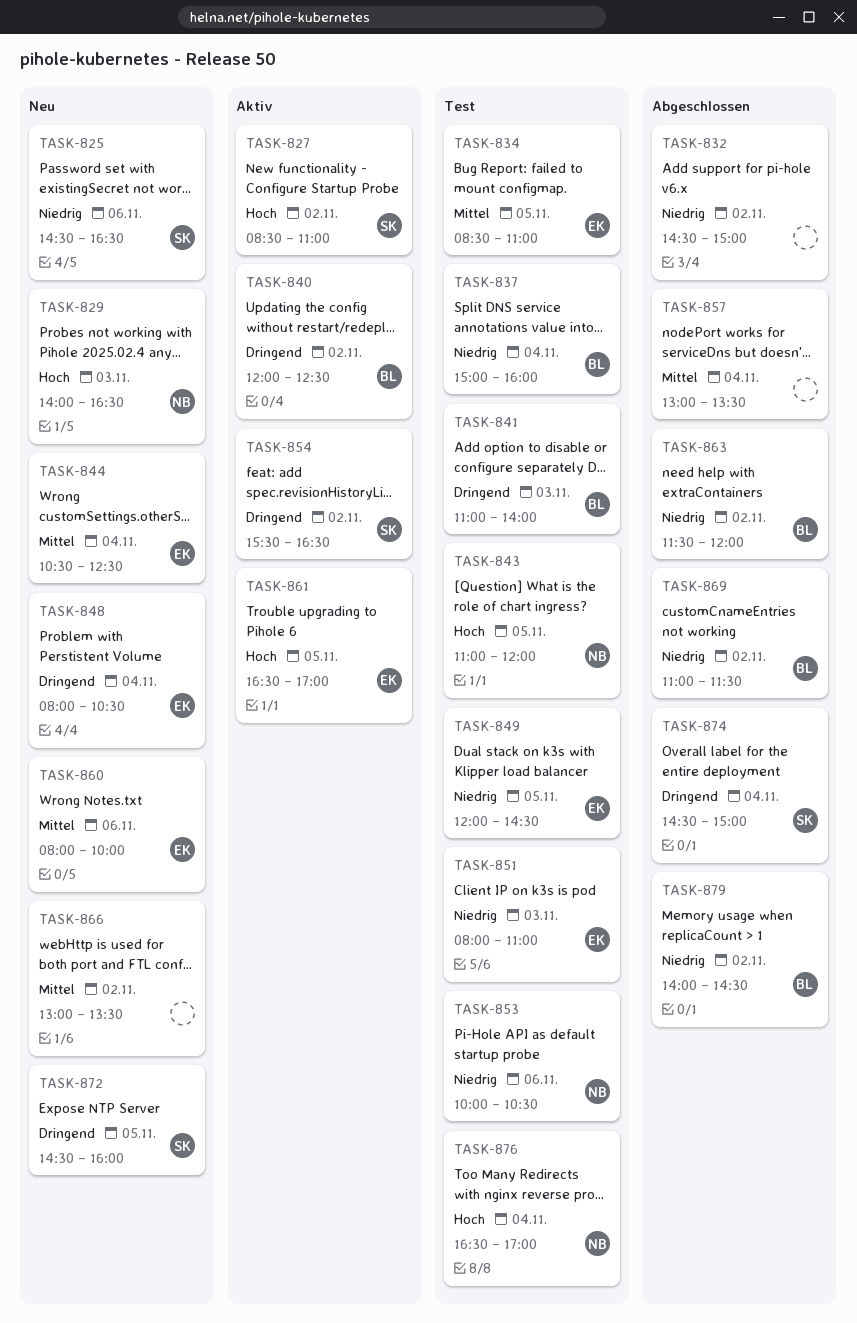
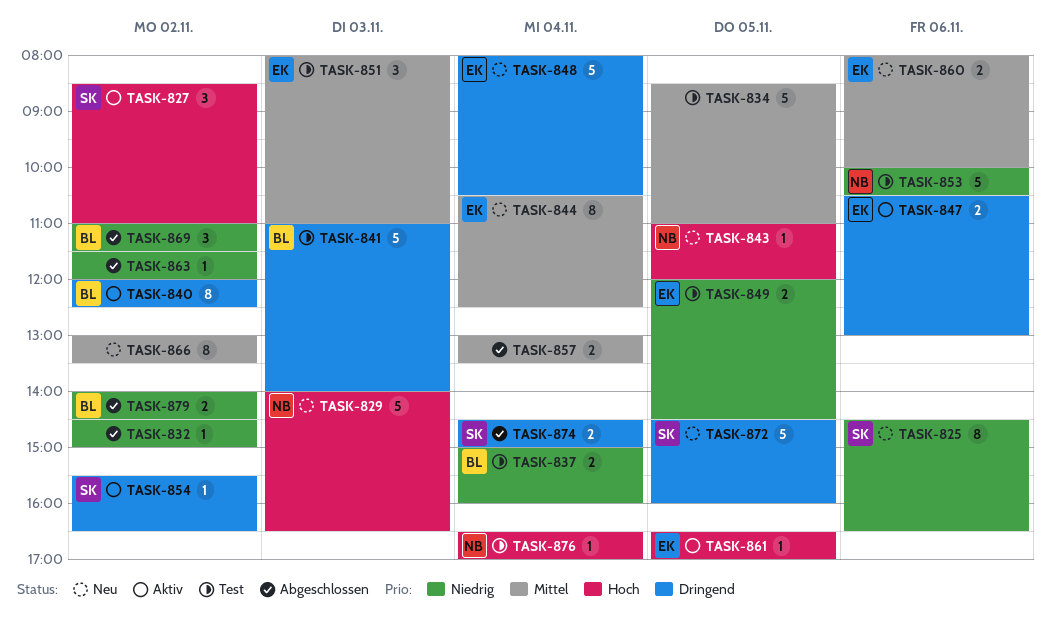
TASK-834, owner: EK -> none
TASK-843, status: Test -> Neu
TASK-847: none -> present
TASK-851, priority: Niedrig -> Mittel
TASK-863, owner: BL -> none

